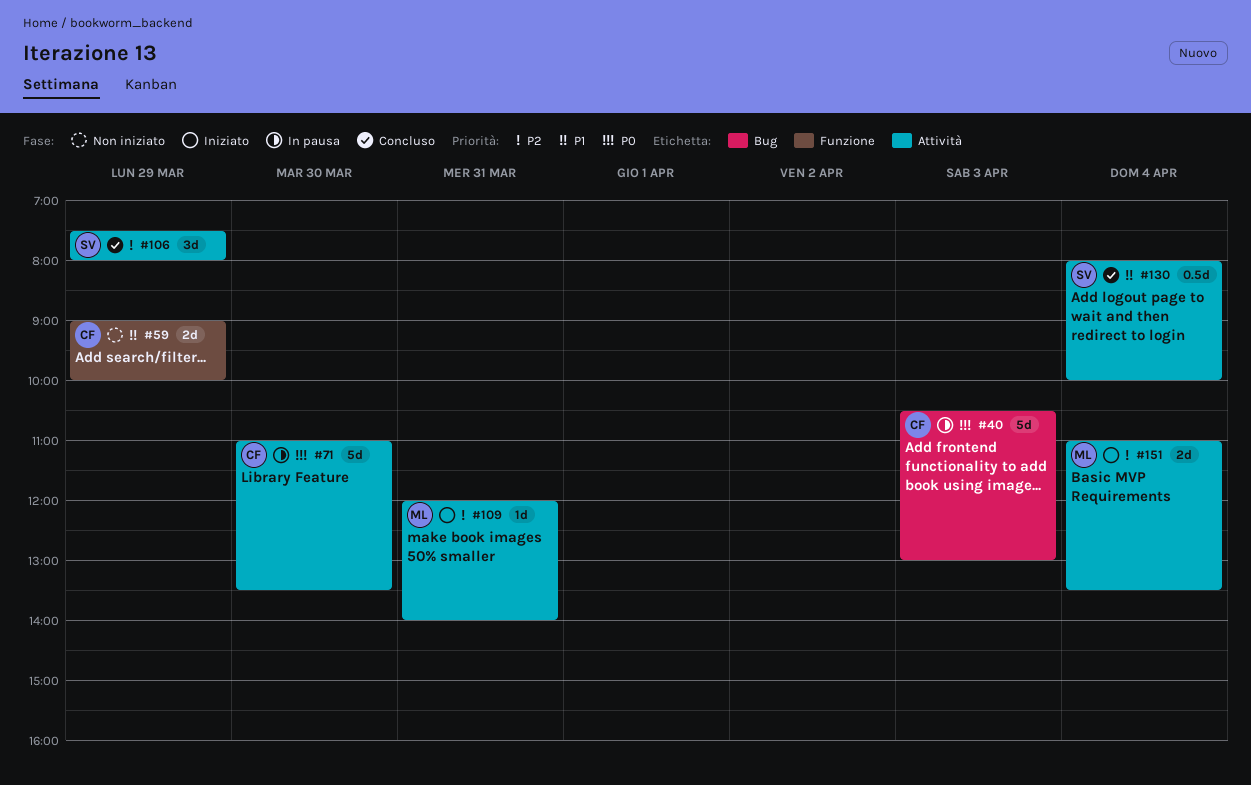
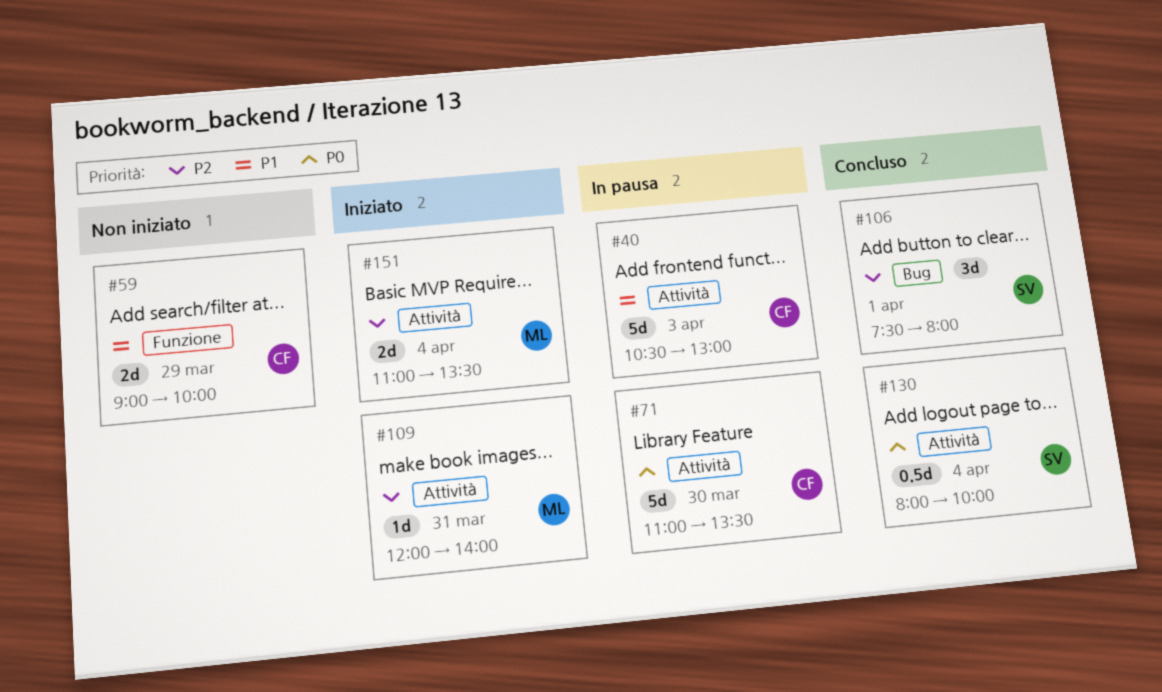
#40, priority: P0 -> P1
#40, label: Bug -> Attività
#106, label: Attività -> Bug
#106, day: Mar 29 -> Apr 1
#130, priority: P1 -> P0

